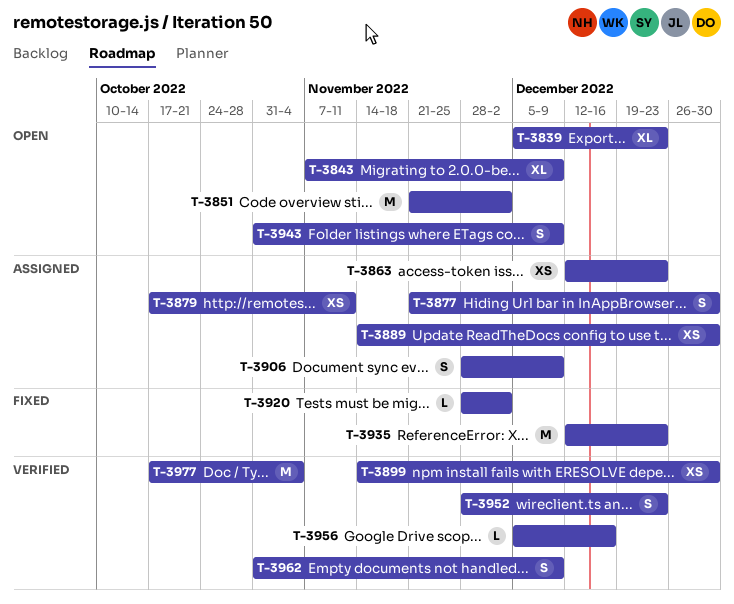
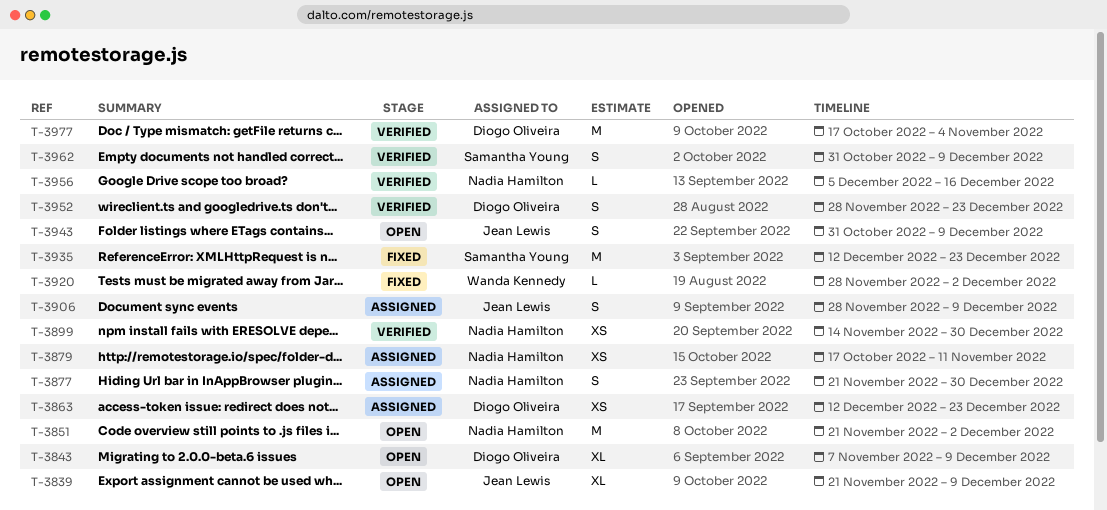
T-3839, start: Dec 5 -> Nov 21
T-3839, due: Dec 23 -> Dec 9
T-3889: present -> none

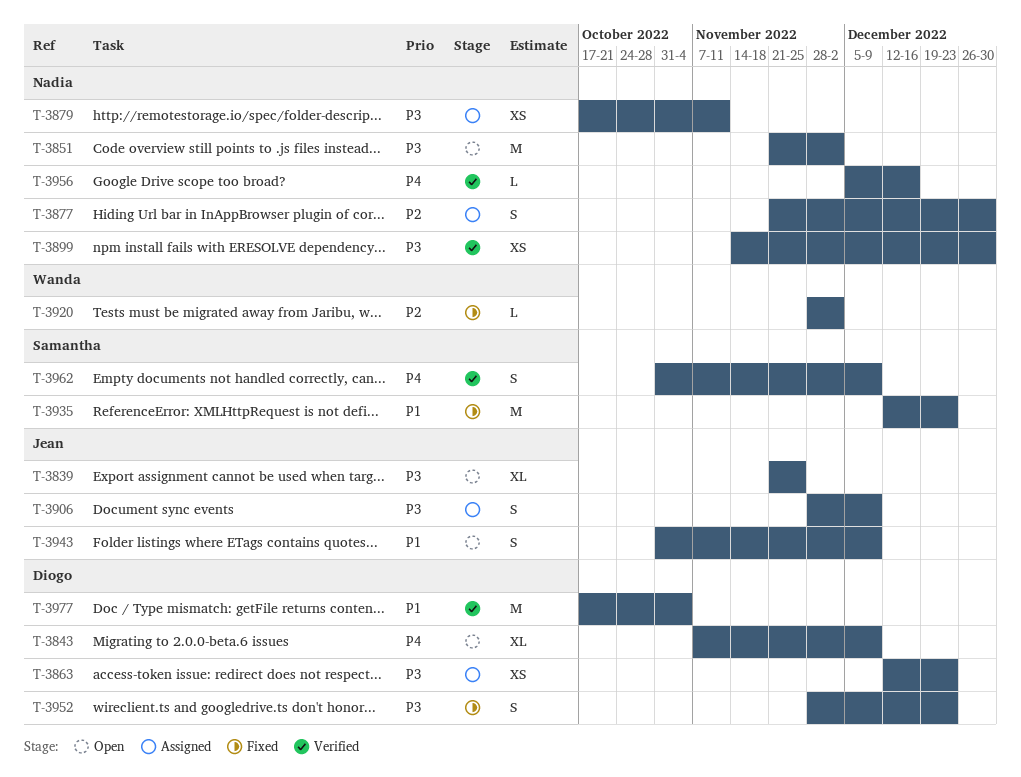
T-3839, due: Dec 9 -> Nov 25
T-3952, status: Verified -> Fixed

